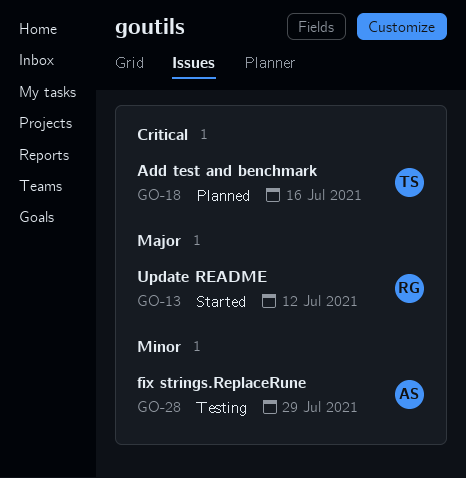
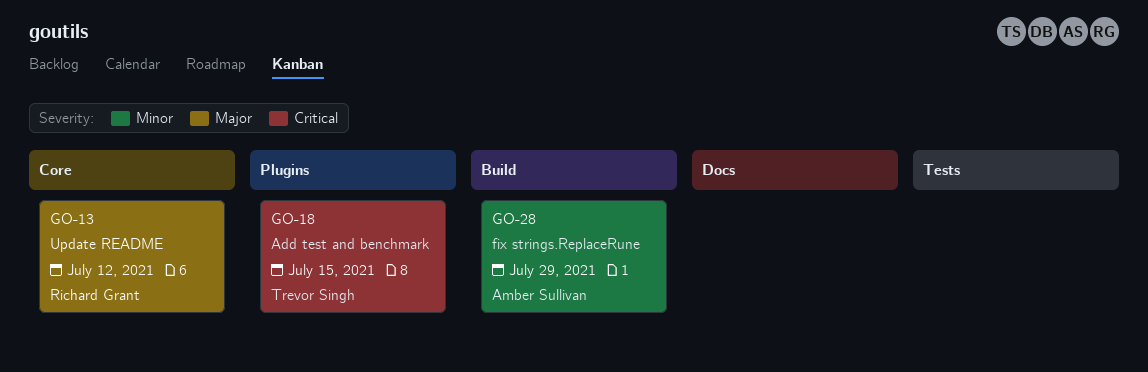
GO-18, due: Jul 16 -> Jul 15

